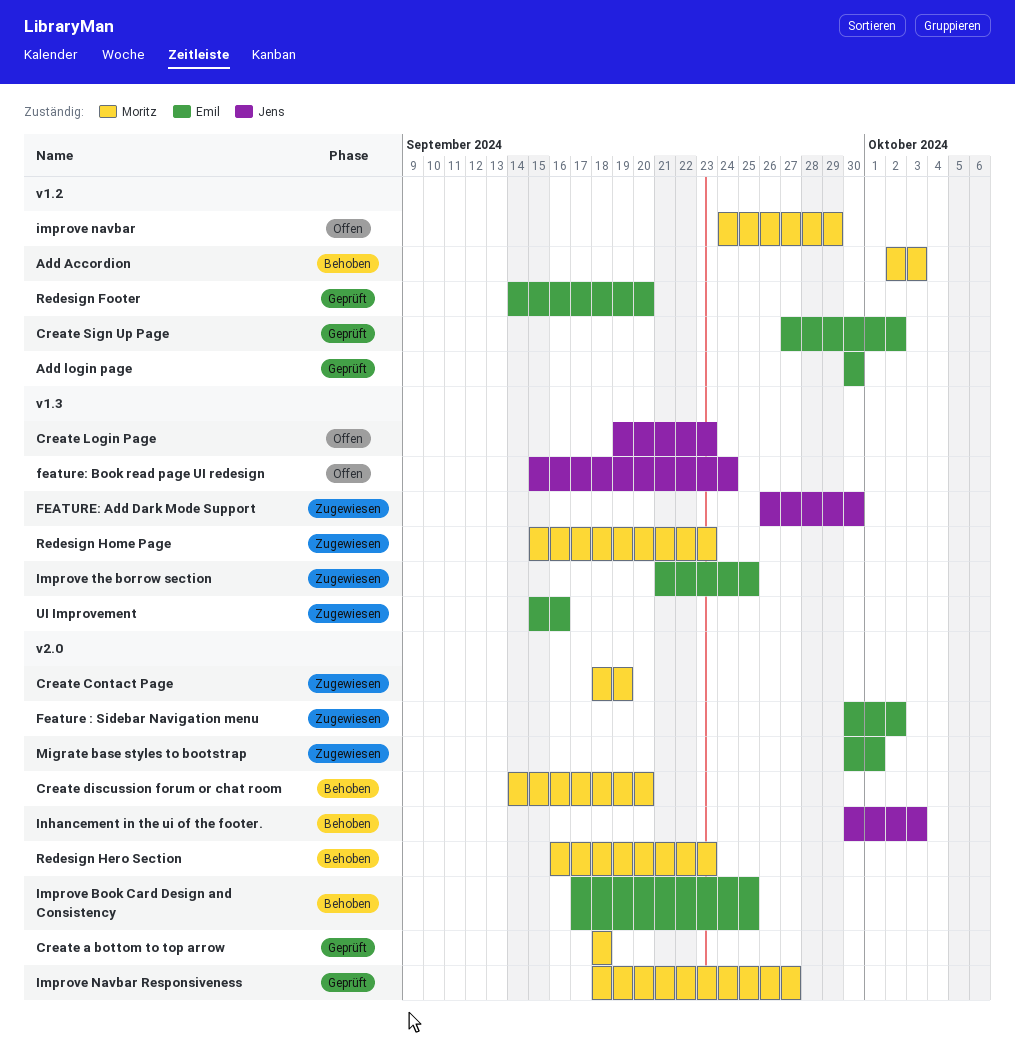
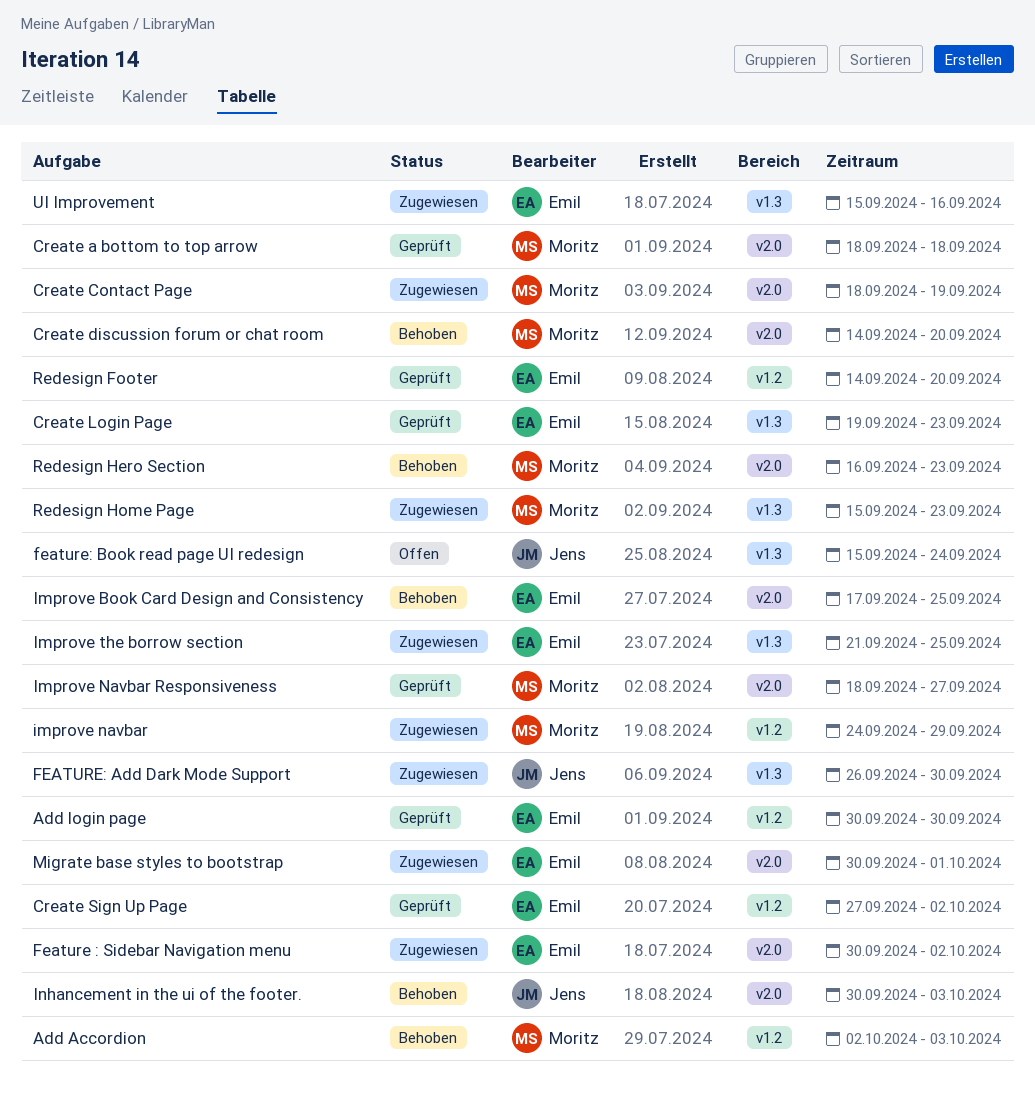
Create Login Page, status: Offen -> Geprüft
Create Login Page, owner: Jens -> Emil
improve navbar, status: Offen -> Zugewiesen

